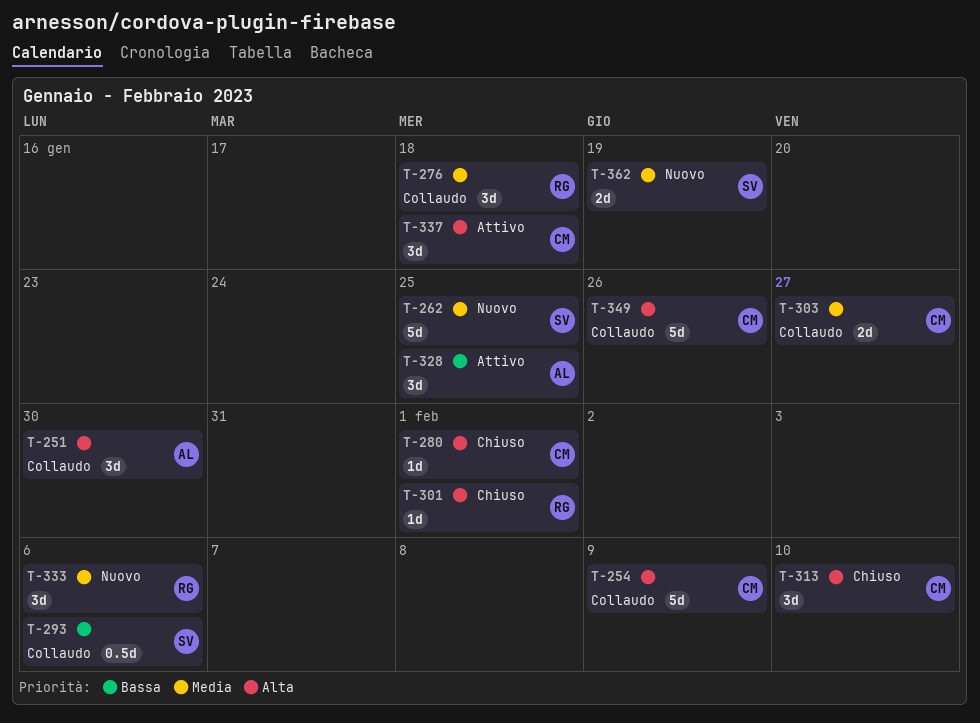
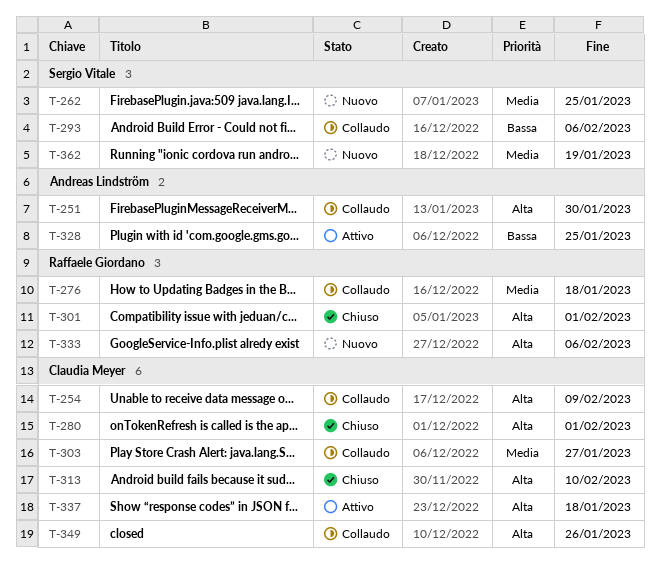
T-333, priority: Media -> Alta

